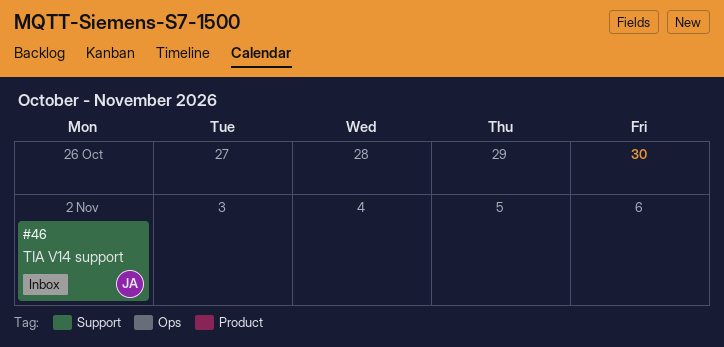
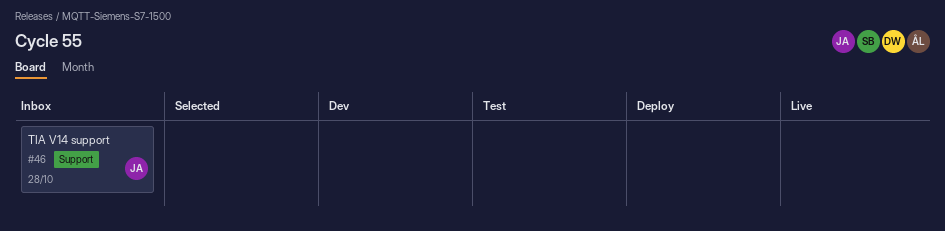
#46, due: Nov 2 -> Oct 28

